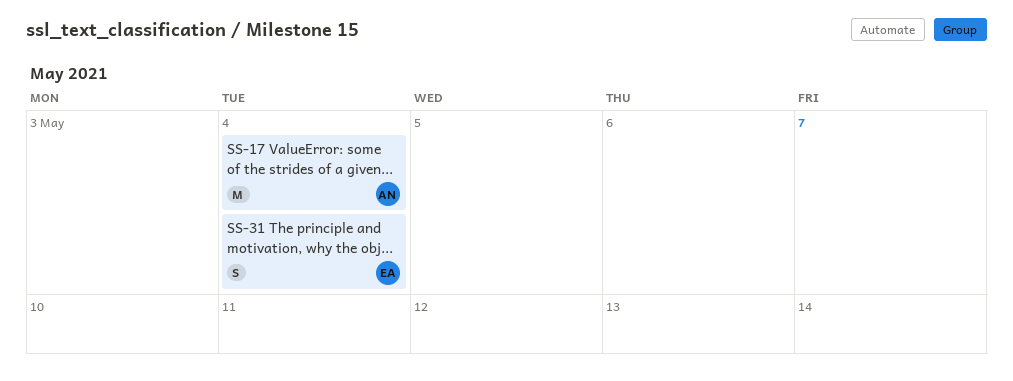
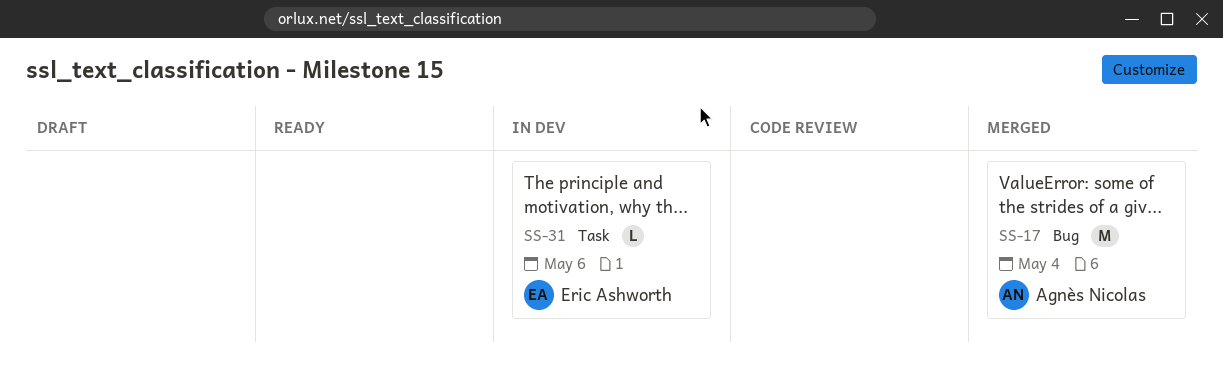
SS-31, estimate: S -> L
SS-31, due: May 4 -> May 6

